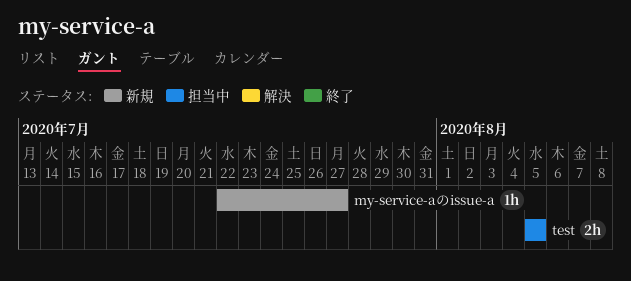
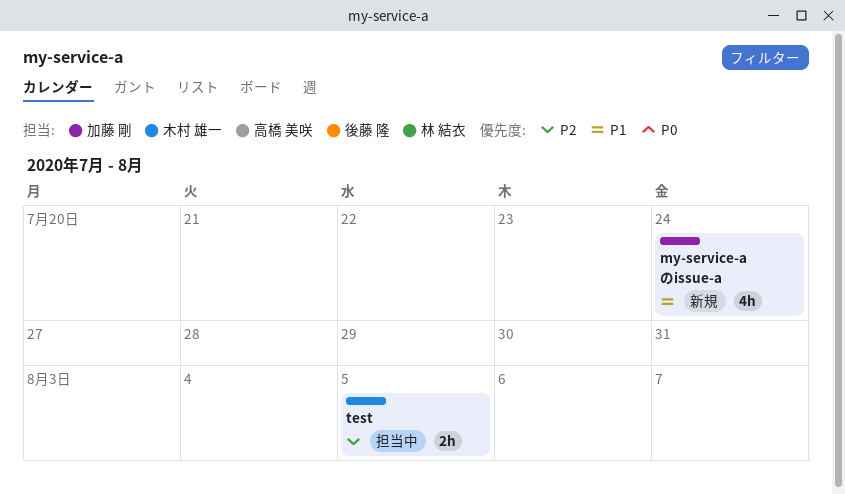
my-service-aのissue-a, estimate: 1h -> 4h
my-service-aのissue-a, due: Jul 27 -> Jul 24

